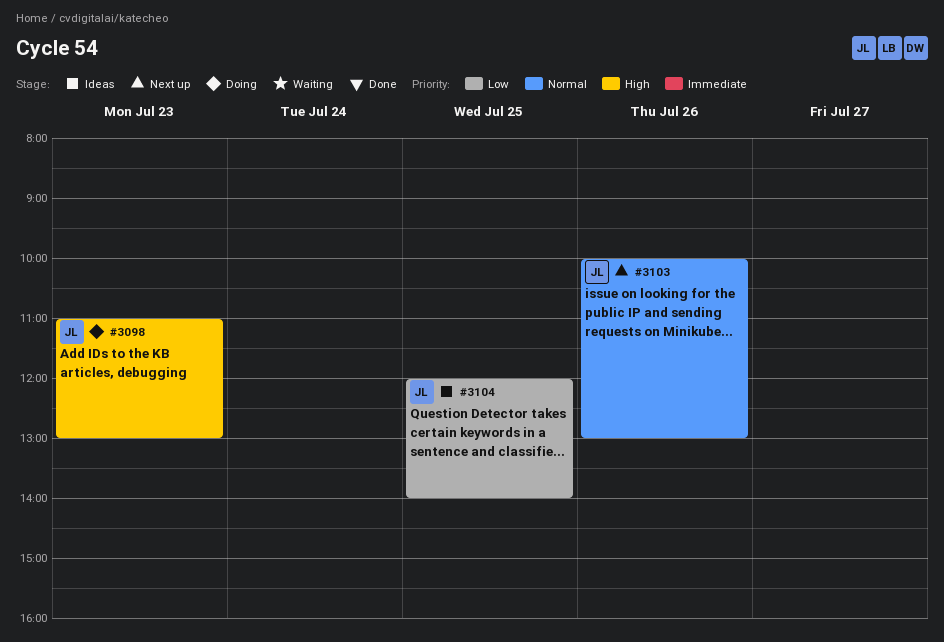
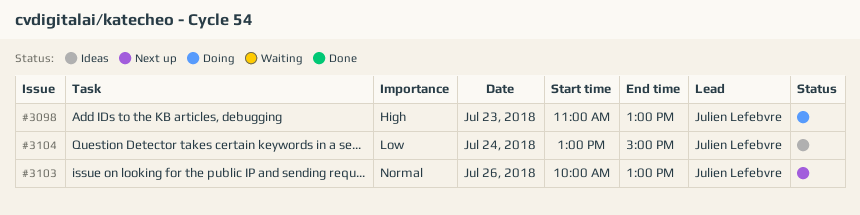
#3104, day: Jul 25 -> Jul 24
#3104, begins: 12:00 -> 13:00
#3104, ends: 14:00 -> 15:00

